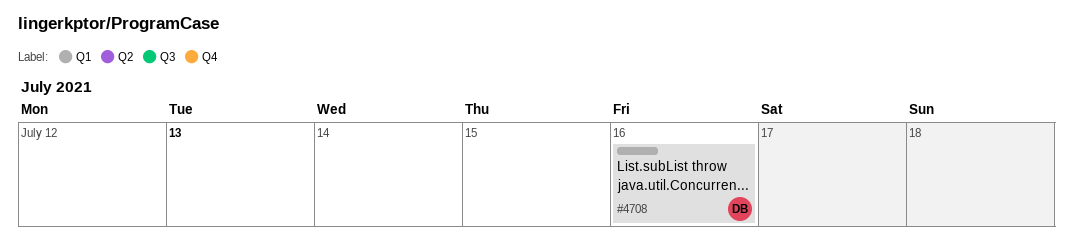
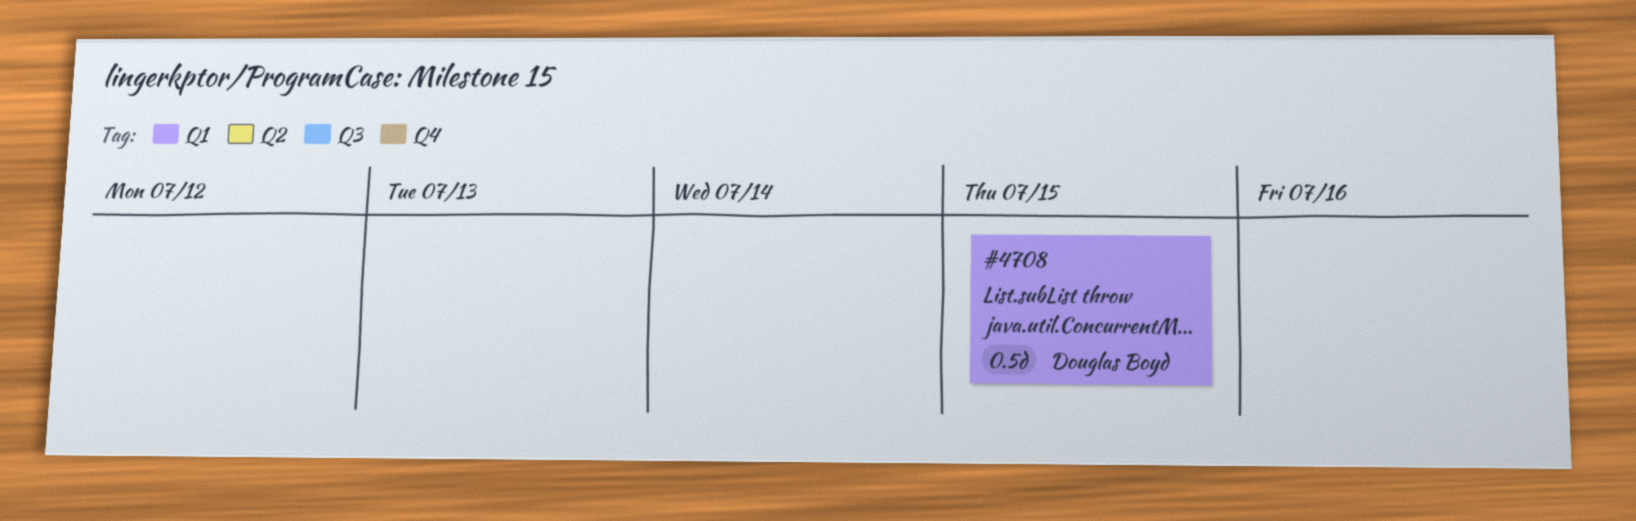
#4708, due: Jul 16 -> Jul 15

